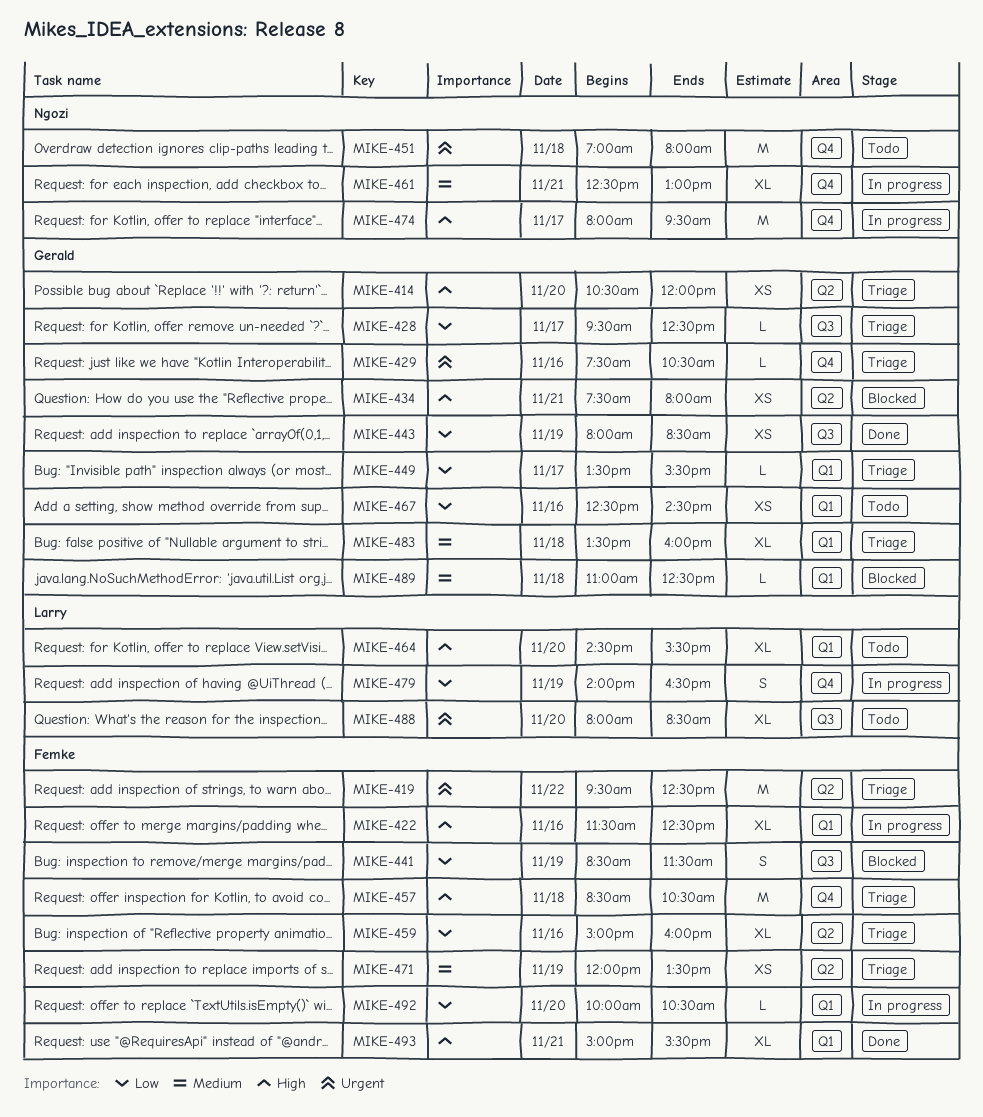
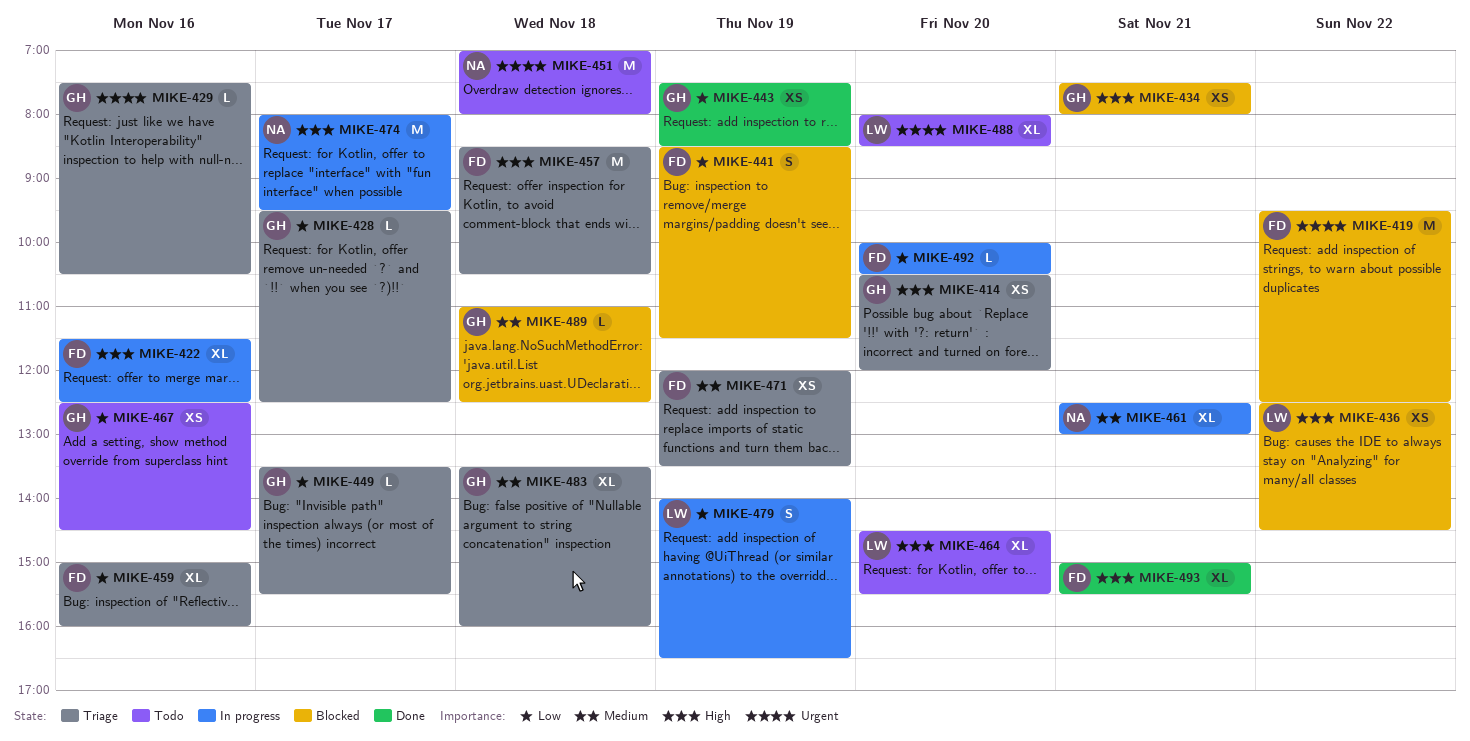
MIKE-419, status: Triage -> Blocked
MIKE-436: none -> present
MIKE-443, begins: 08:00 -> 07:30

